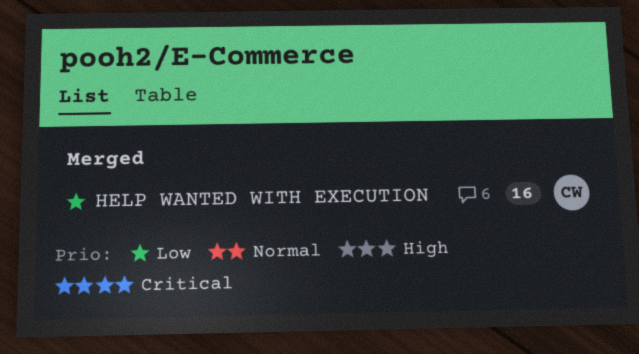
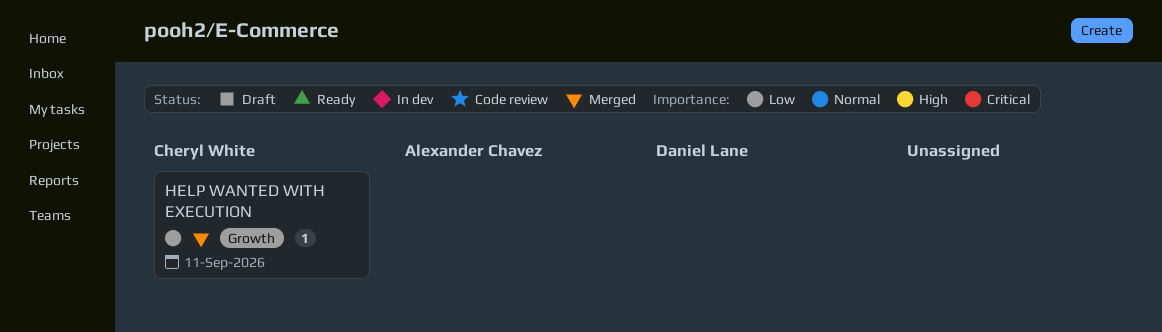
HELP WANTED WITH EXECUTION, estimate: 16 -> 1

